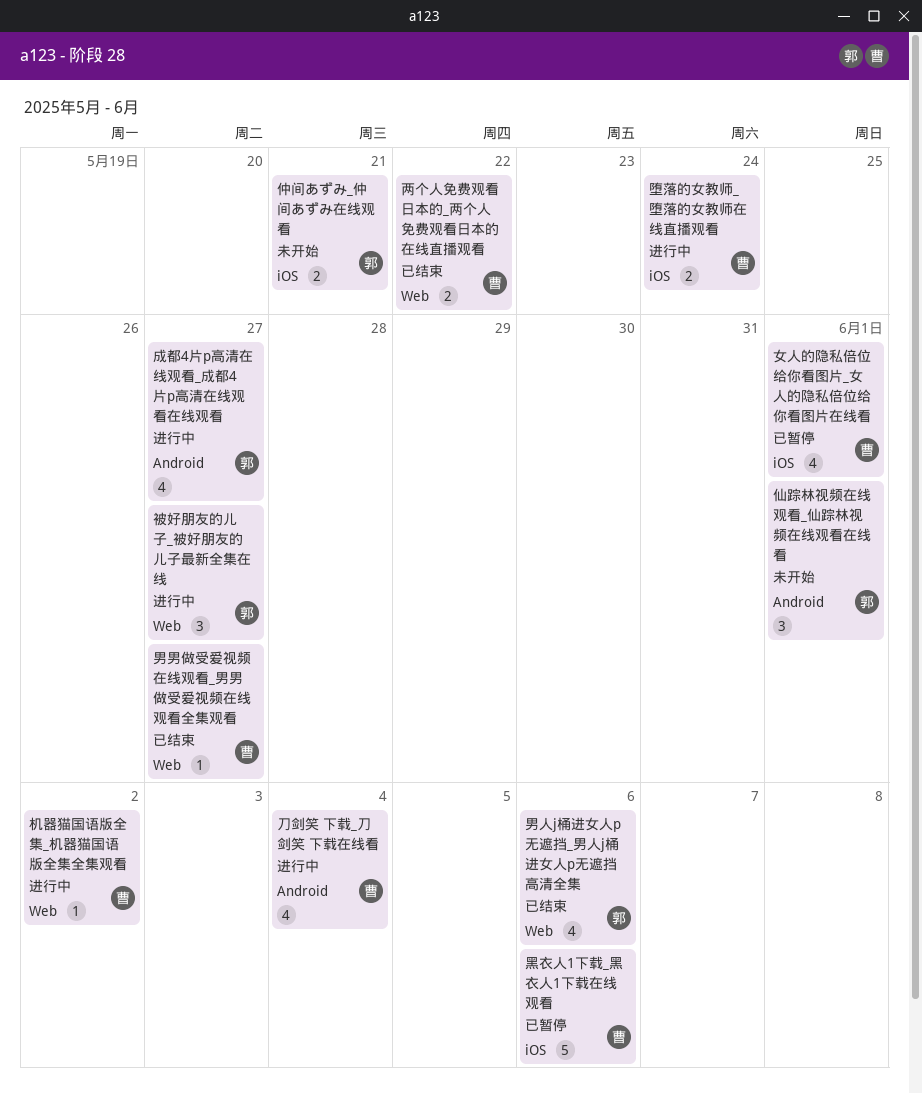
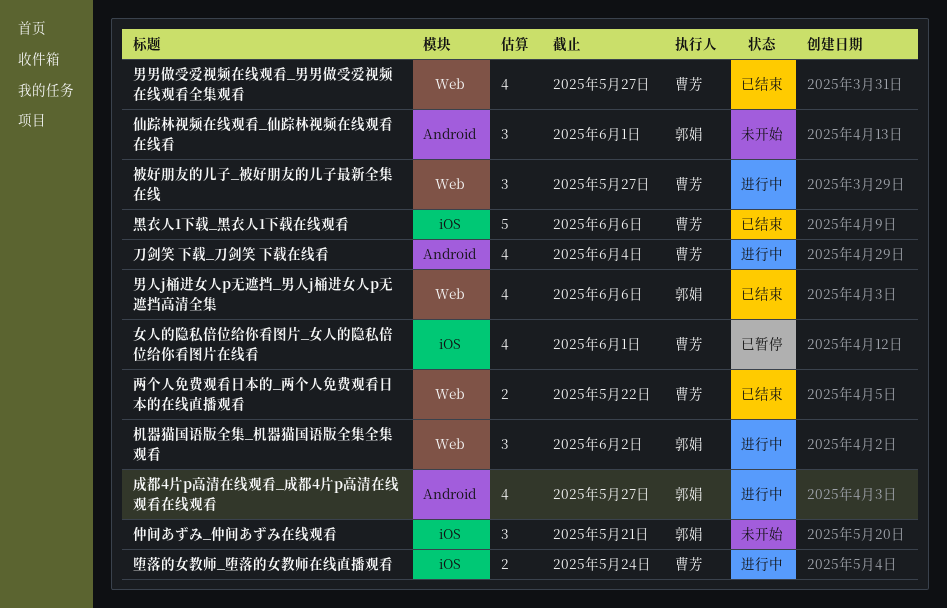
仲间あずみ_仲间あずみ在线观看, estimate: 2 -> 3
机器猫国语版全集_机器猫国语版全集全集观看, owner: 曹芳 -> 郭娟
机器猫国语版全集_机器猫国语版全集全集观看, estimate: 1 -> 3
男男做受爱视频在线观看_男男做受爱视频在线观看全集观看, estimate: 1 -> 4
被好朋友的儿子_被好朋友的儿子最新全集在线, owner: 郭娟 -> 曹芳
黑衣人1下载_黑衣人1下载在线观看, status: 已暂停 -> 已结束

